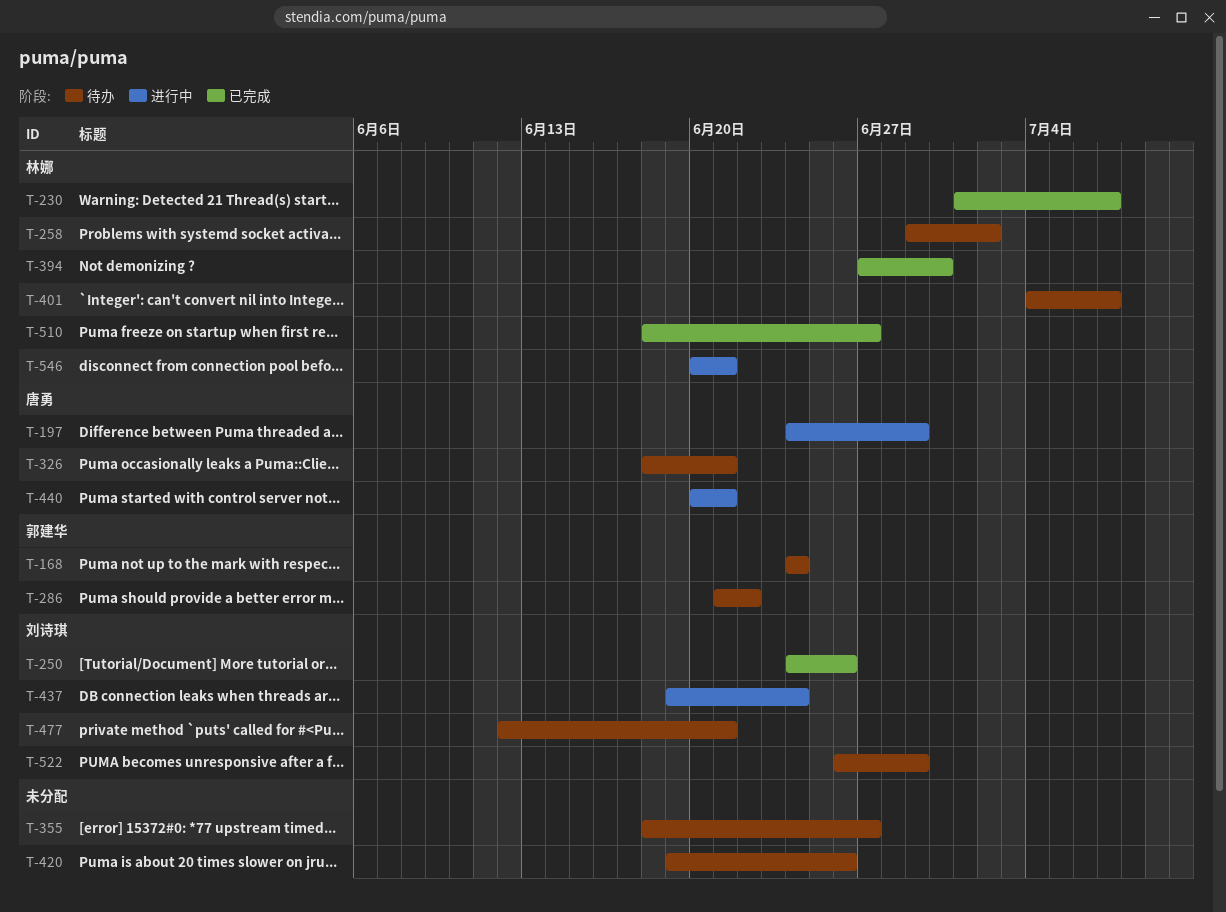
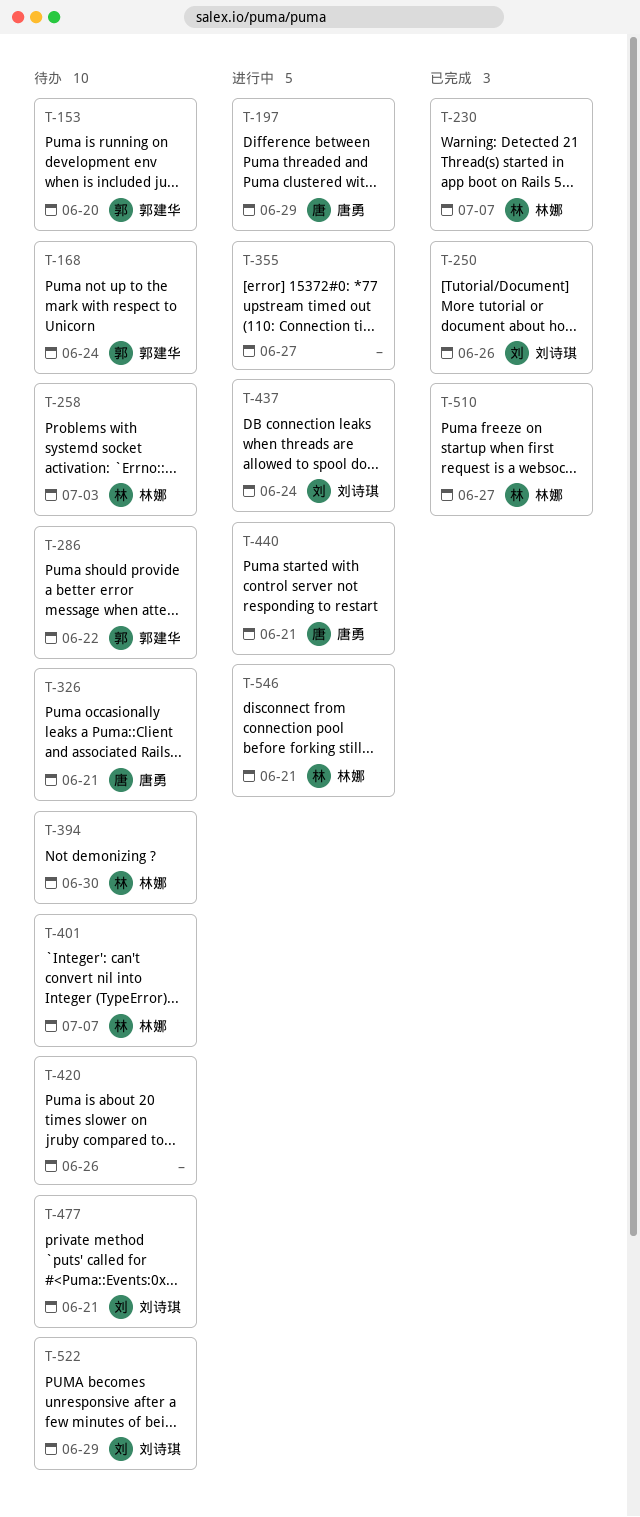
T-153: none -> present
T-258, due: Jul 2 -> Jul 3
T-355, status: 待办 -> 进行中
T-394, status: 已完成 -> 待办

